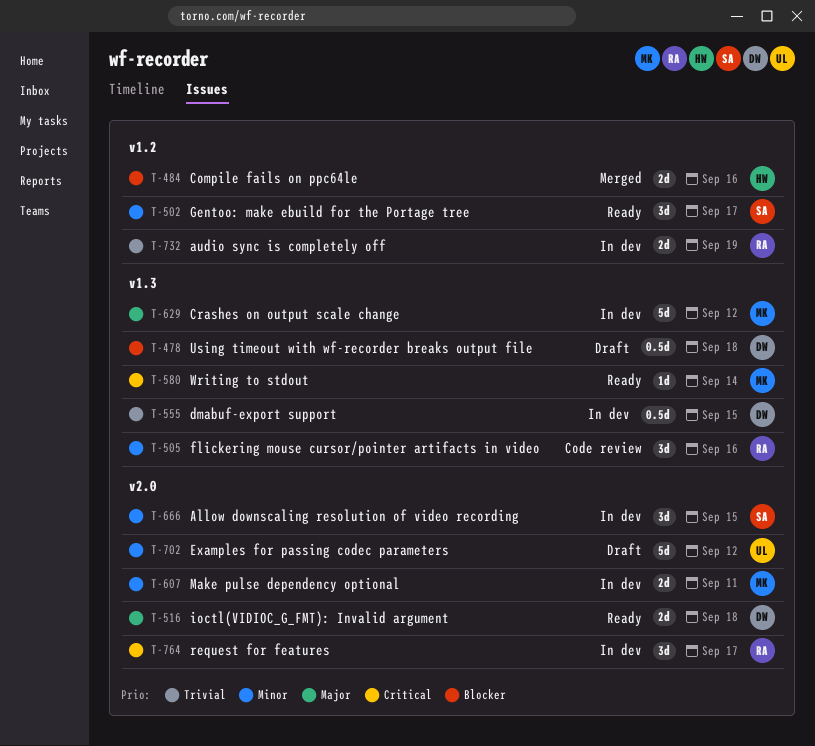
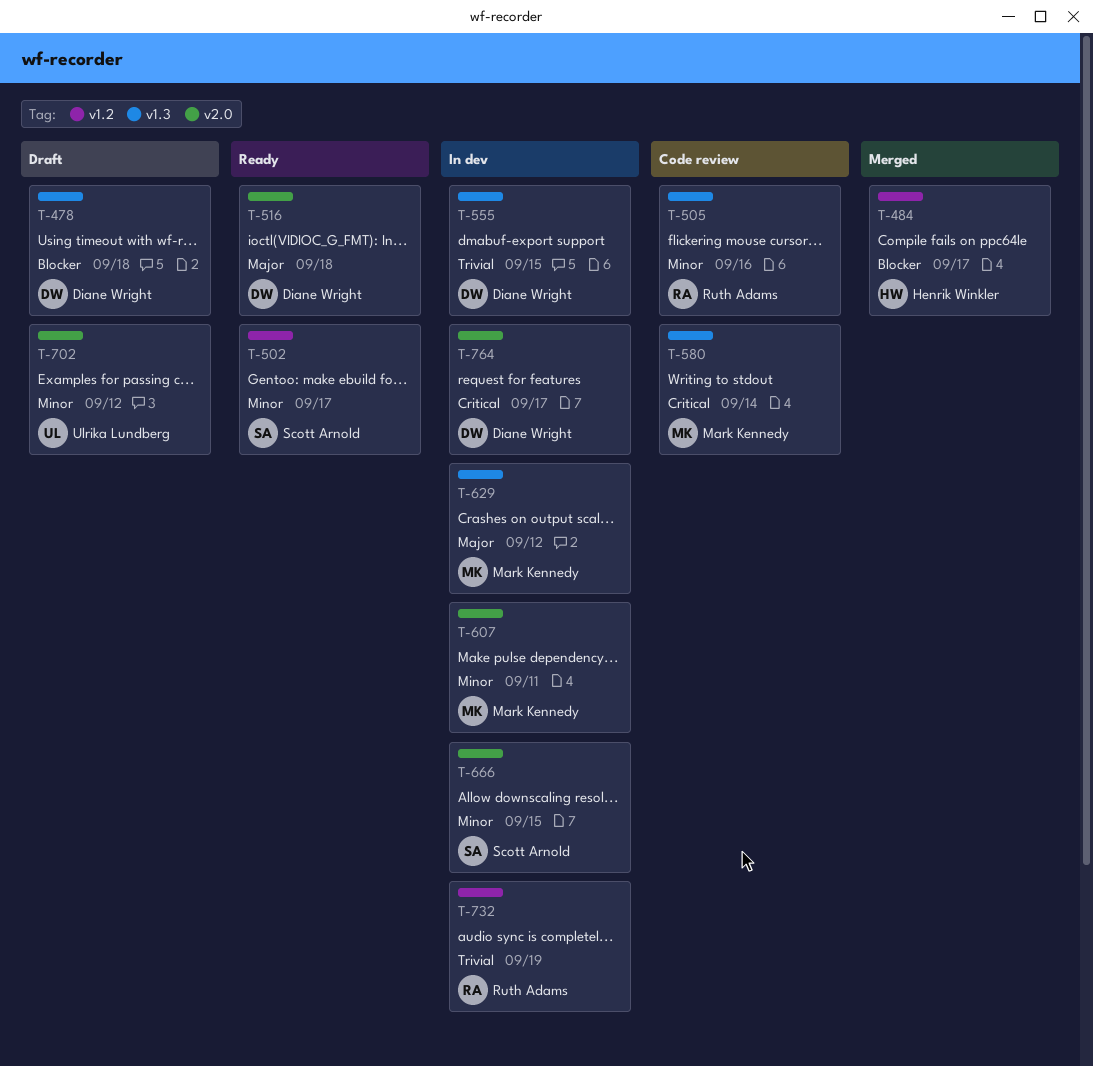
T-484, due: Sep 16 -> Sep 17
T-580, status: Ready -> Code review
T-764, owner: Ruth Adams -> Diane Wright

